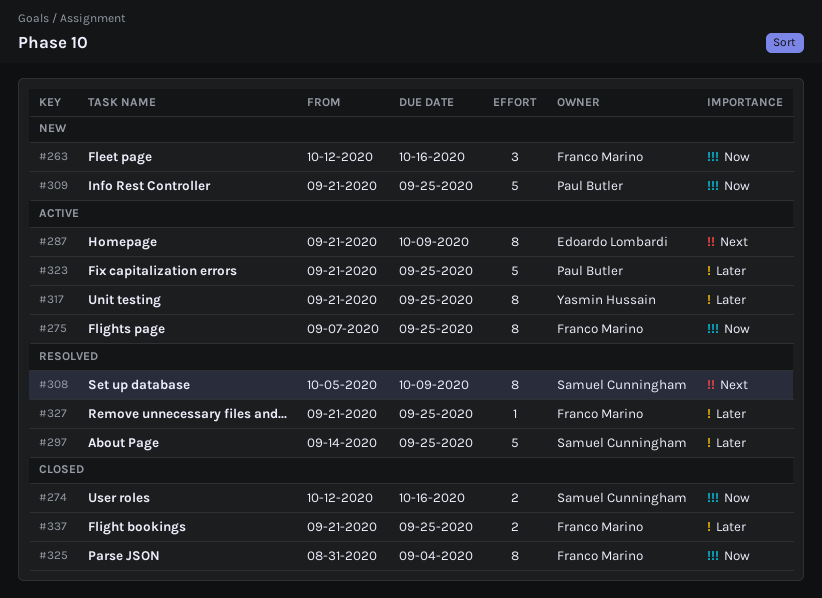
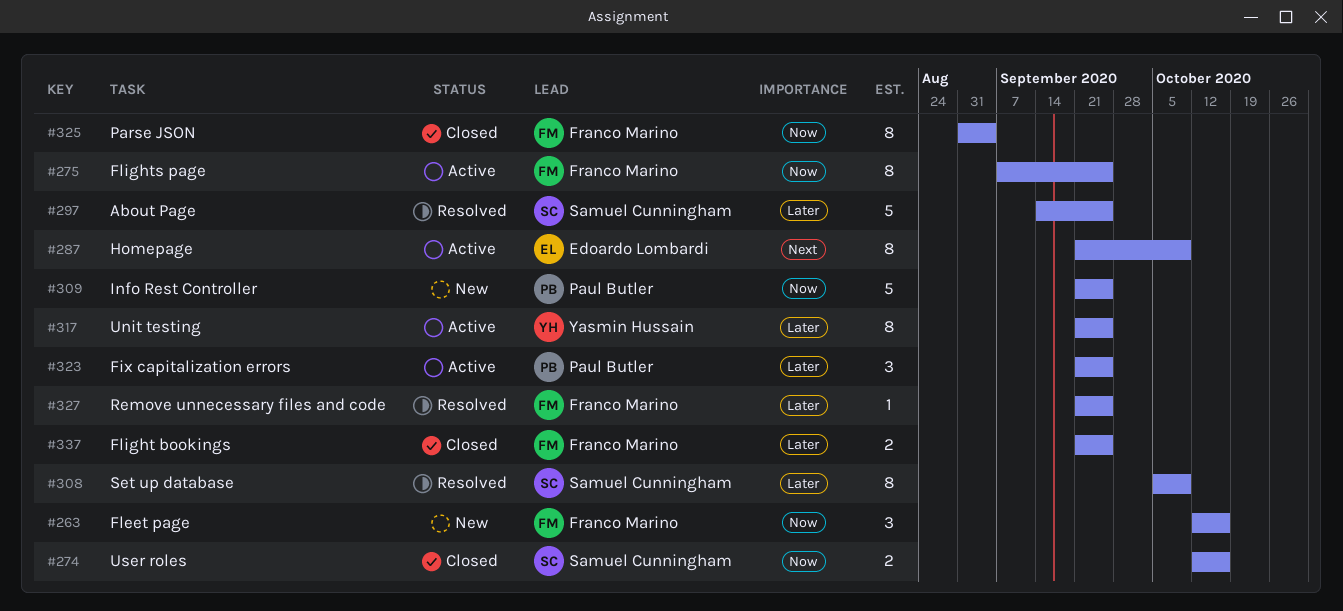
#308, priority: Next -> Later
#323, estimate: 5 -> 3

